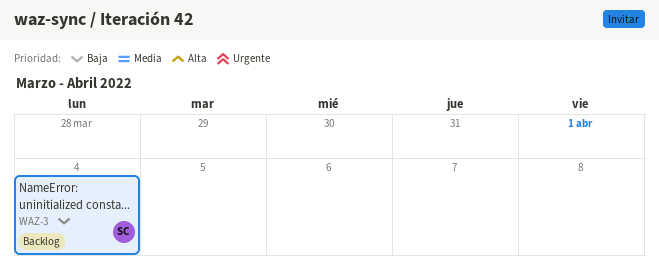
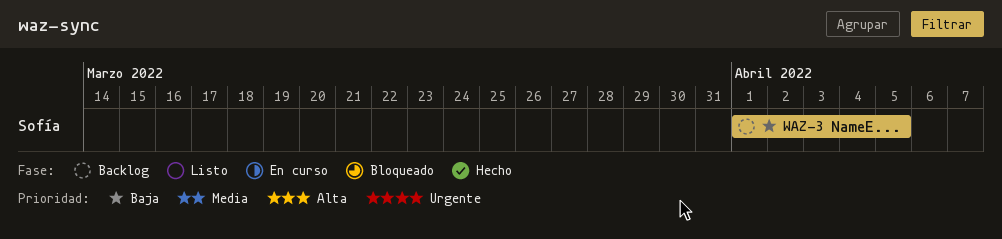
WAZ-3, due: Apr 4 -> Apr 5

